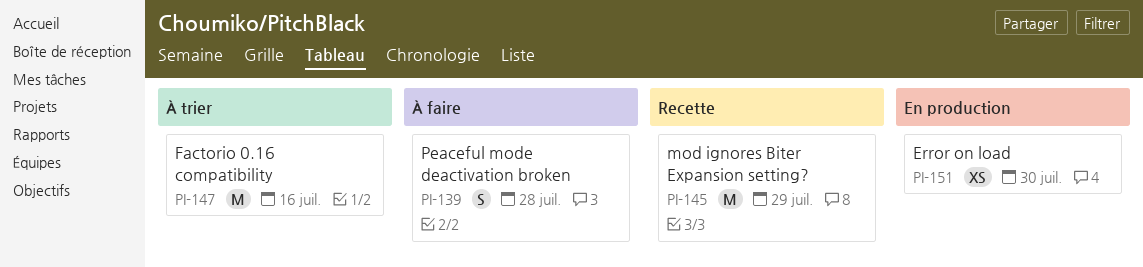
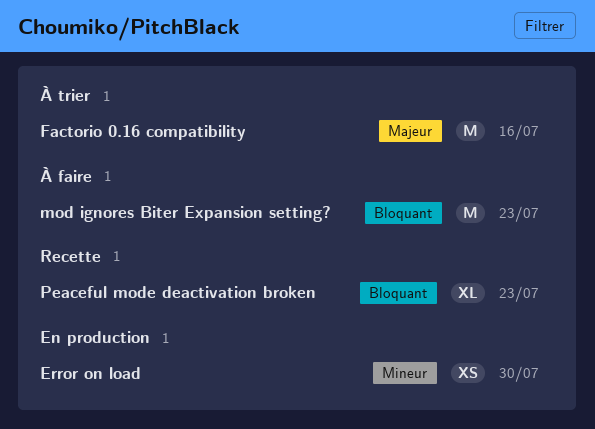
mod ignores Biter Expansion setting?, status: Recette -> À faire
mod ignores Biter Expansion setting?, due: Jul 29 -> Jul 23
Peaceful mode deactivation broken, status: À faire -> Recette
Peaceful mode deactivation broken, estimate: S -> XL
Peaceful mode deactivation broken, due: Jul 28 -> Jul 23

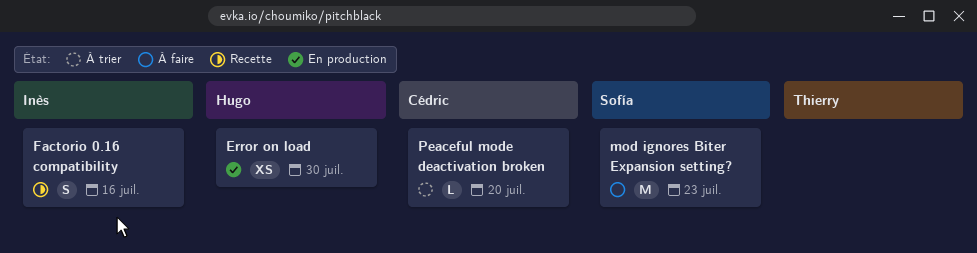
Factorio 0.16 compatibility, status: À trier -> Recette
Factorio 0.16 compatibility, estimate: M -> S
Peaceful mode deactivation broken, status: Recette -> À trier
Peaceful mode deactivation broken, estimate: XL -> L
Peaceful mode deactivation broken, due: Jul 23 -> Jul 20

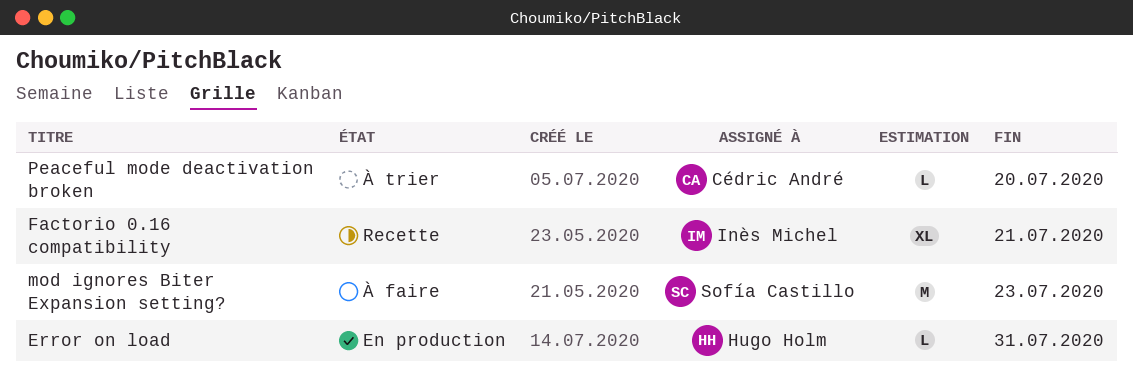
Error on load, estimate: XS -> L
Error on load, due: Jul 30 -> Jul 31
Factorio 0.16 compatibility, estimate: S -> XL
Factorio 0.16 compatibility, due: Jul 16 -> Jul 21

